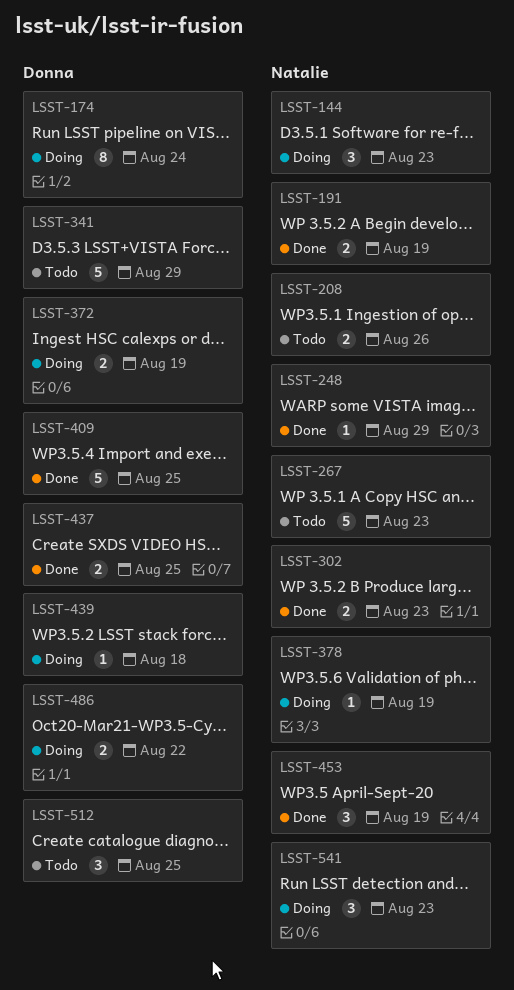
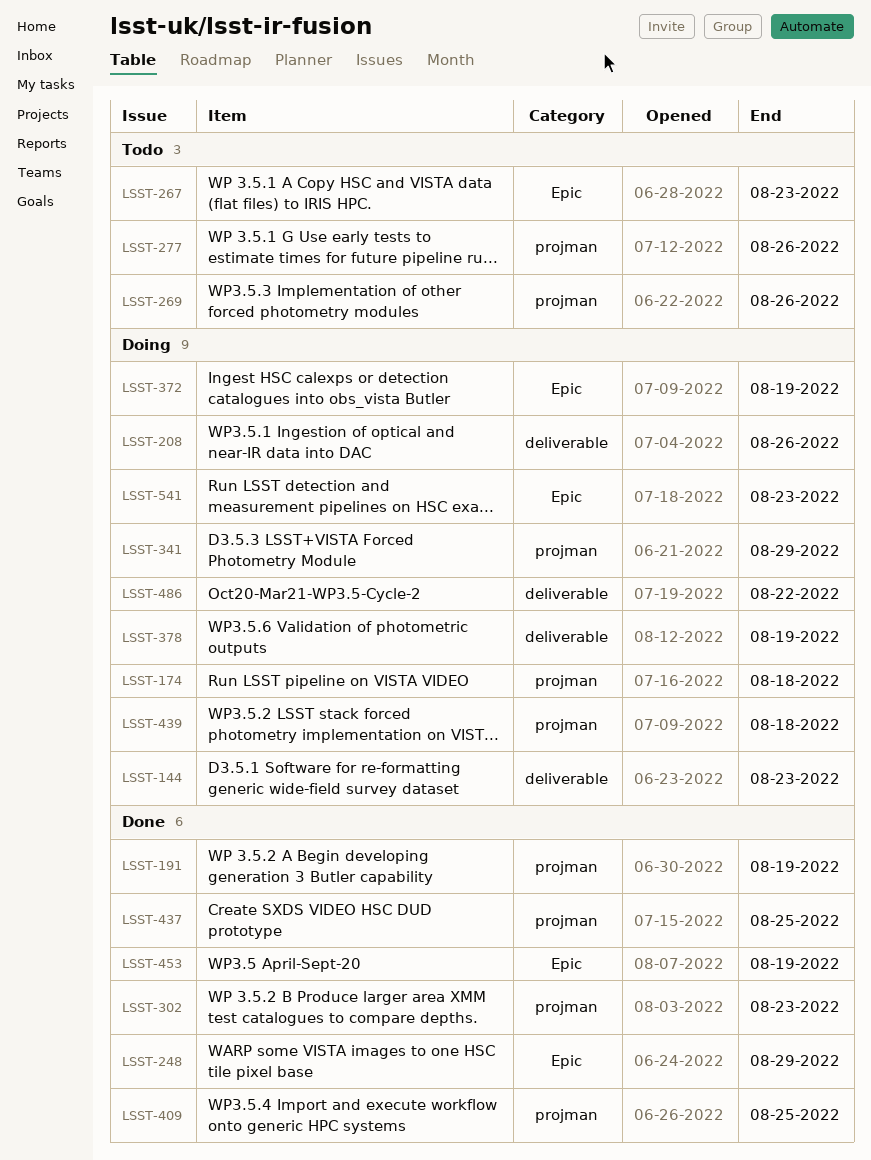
LSST-174, due: Aug 24 -> Aug 18
LSST-208, status: Todo -> Doing
LSST-269: none -> present
LSST-277: none -> present
LSST-341, status: Todo -> Doing
LSST-512: present -> none

